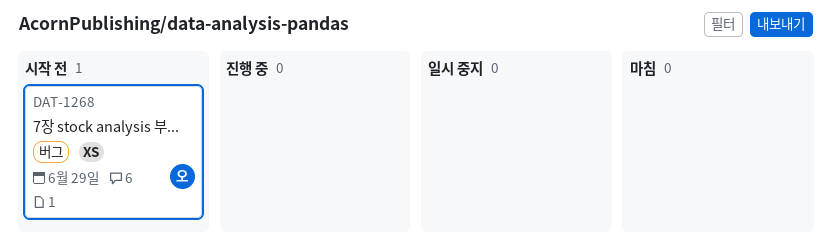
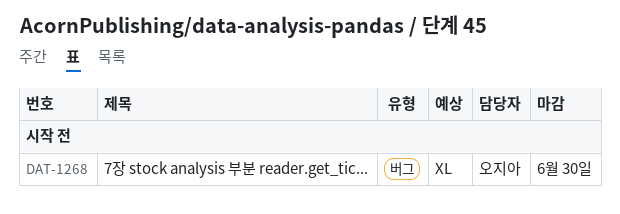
DAT-1268, estimate: XS -> XL
DAT-1268, due: Jun 29 -> Jun 30

